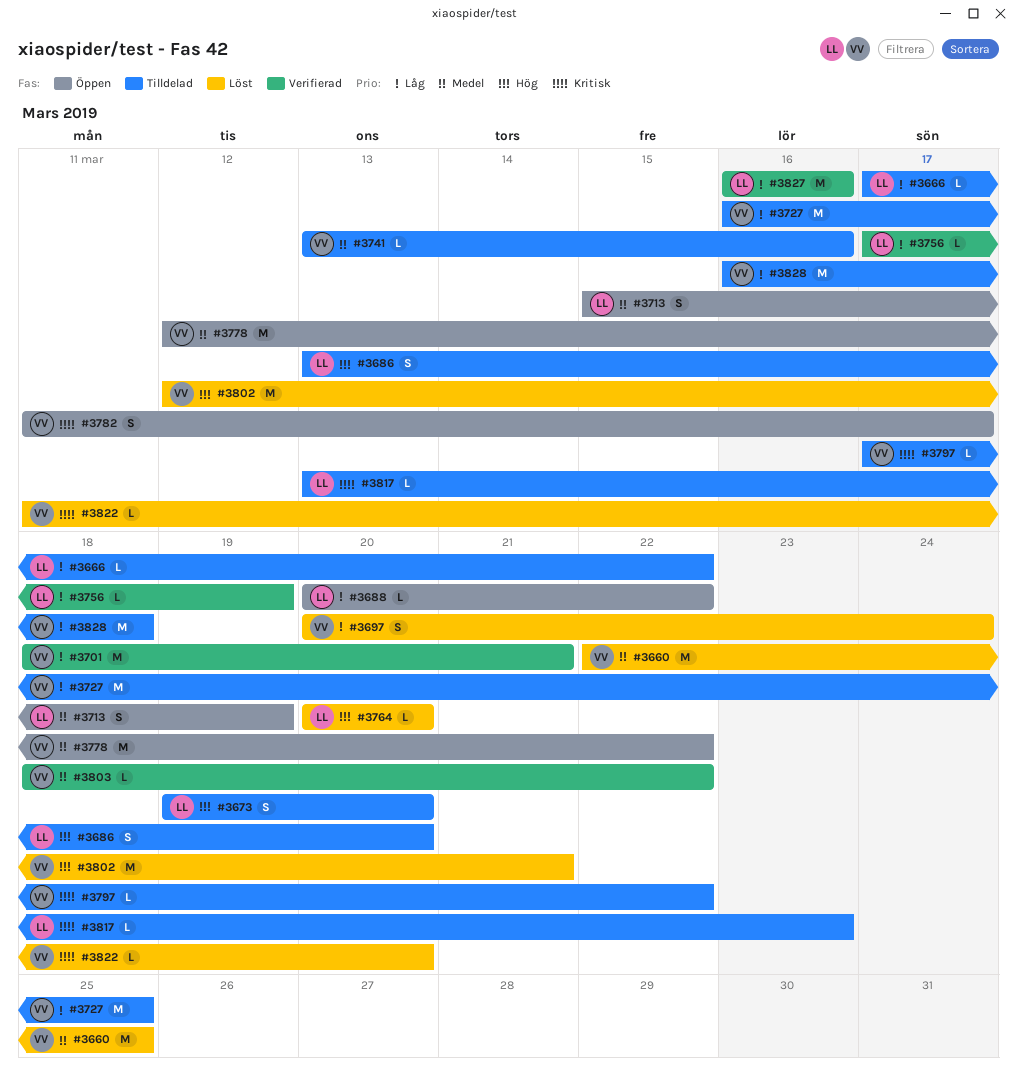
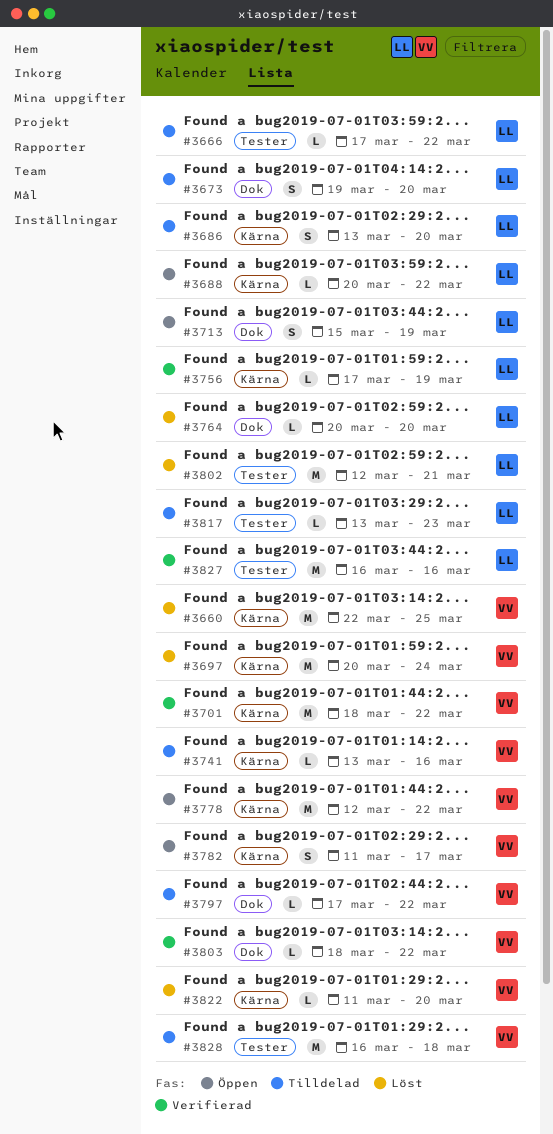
#3697, estimate: S -> M
#3701, due: Mar 21 -> Mar 22
#3727: present -> none
#3802, owner: VV -> LL

